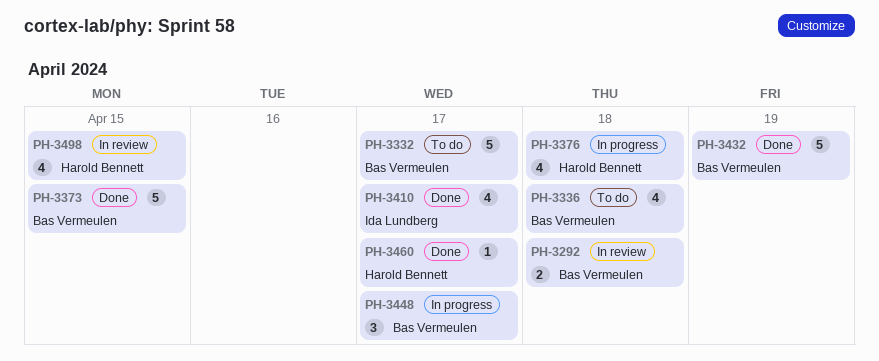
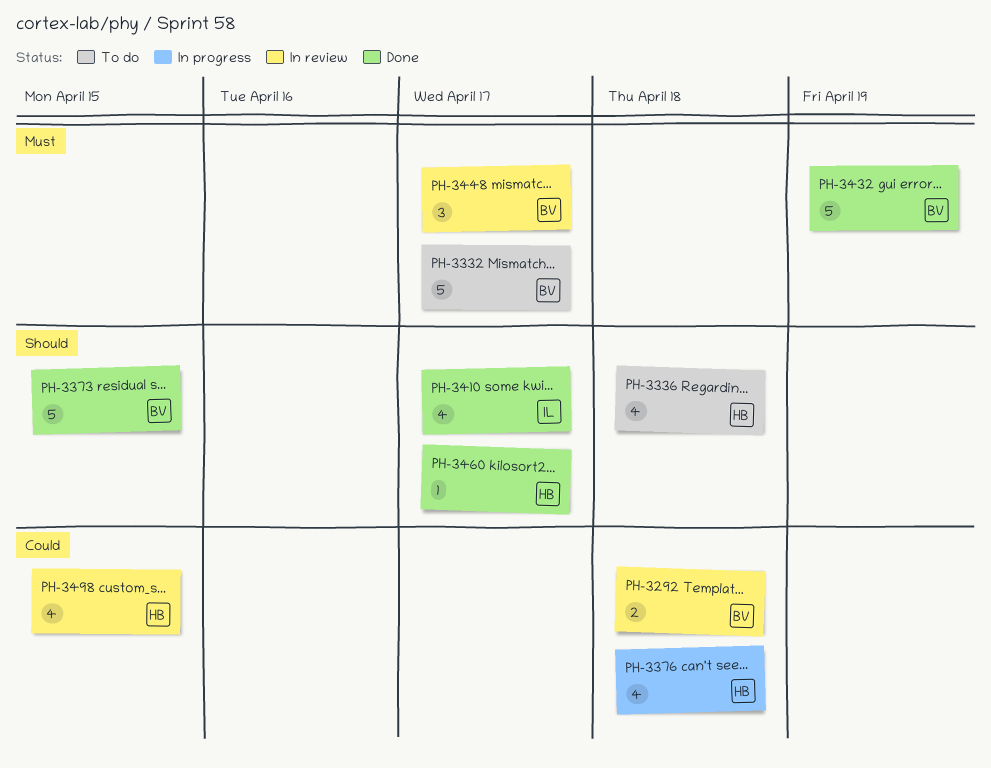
PH-3336, owner: Bas Vermeulen -> Harold Bennett
PH-3448, status: In progress -> In review

